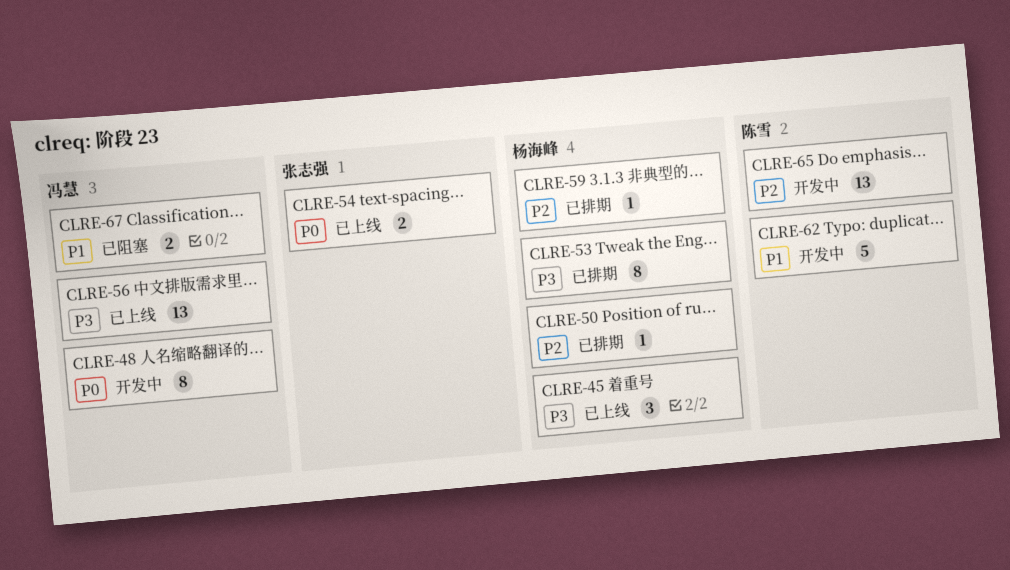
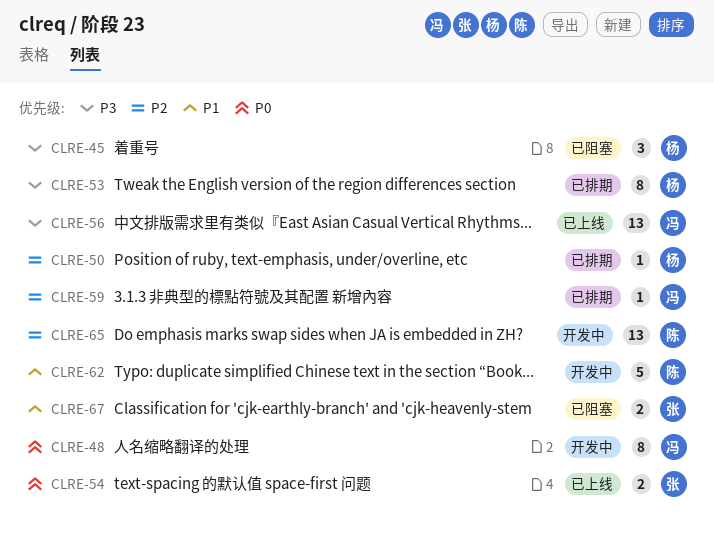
CLRE-45, status: 已上线 -> 已阻塞
CLRE-59, owner: 杨海峰 -> 冯慧
CLRE-67, owner: 冯慧 -> 张志强

